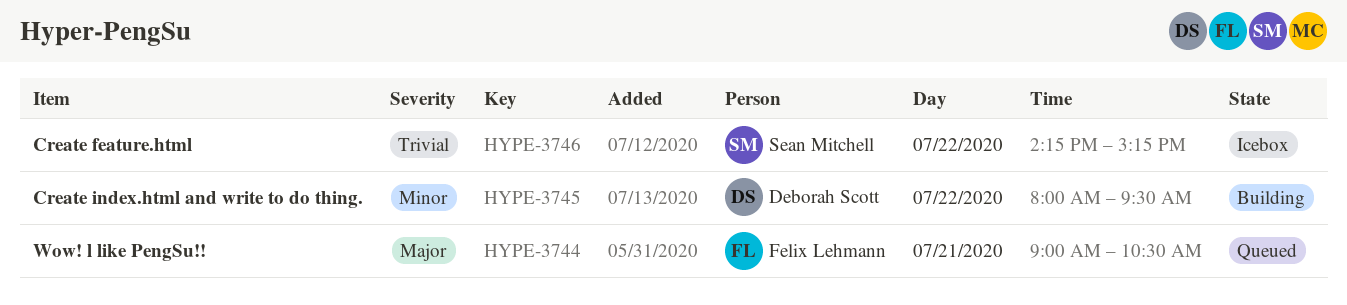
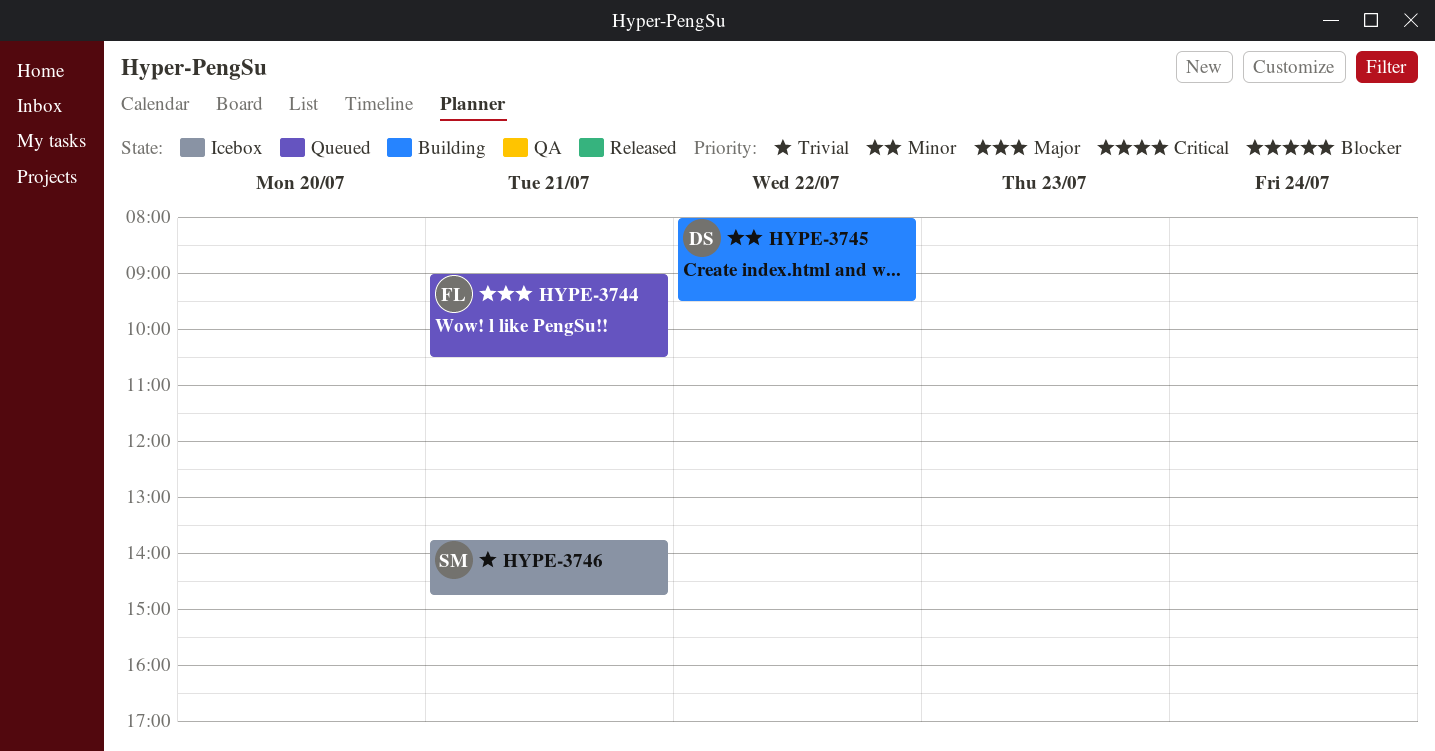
HYPE-3746, day: Jul 22 -> Jul 21
HYPE-3746, begins: 14:15 -> 13:45
HYPE-3746, ends: 15:15 -> 14:45

